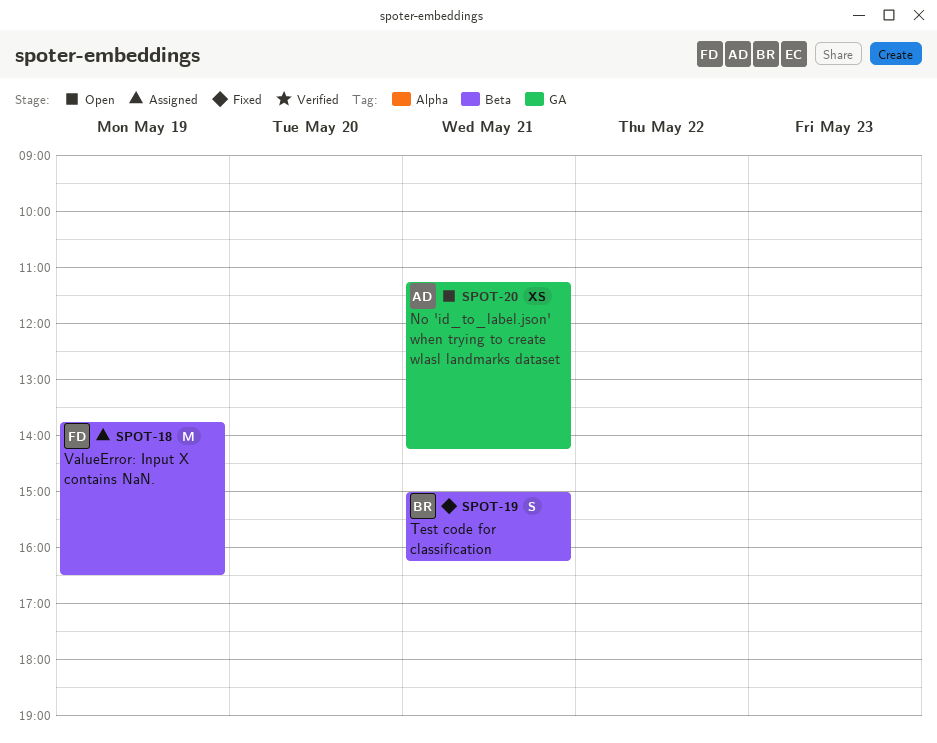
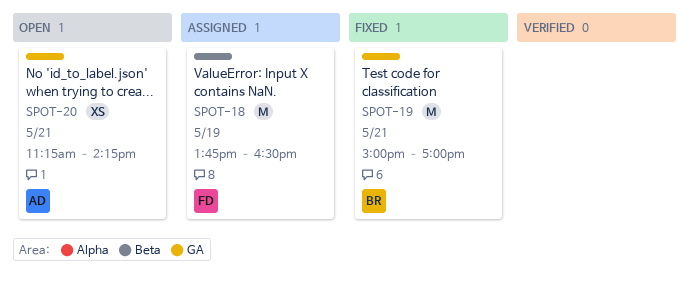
SPOT-19, label: Beta -> GA
SPOT-19, estimate: S -> M
SPOT-19, ends: 16:15 -> 17:00

